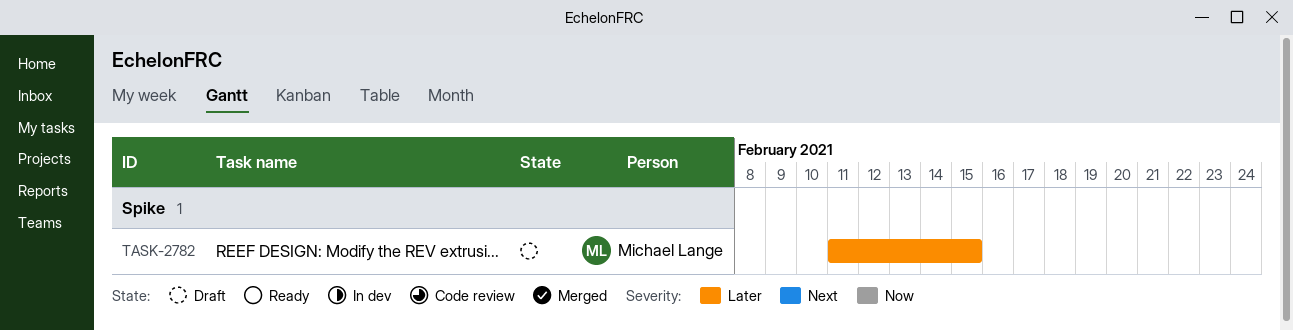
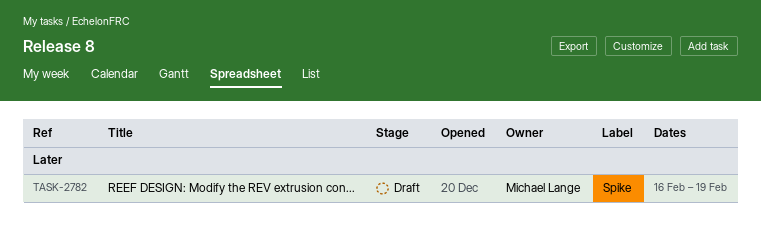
TASK-2782, start: Feb 11 -> Feb 16
TASK-2782, due: Feb 15 -> Feb 19

